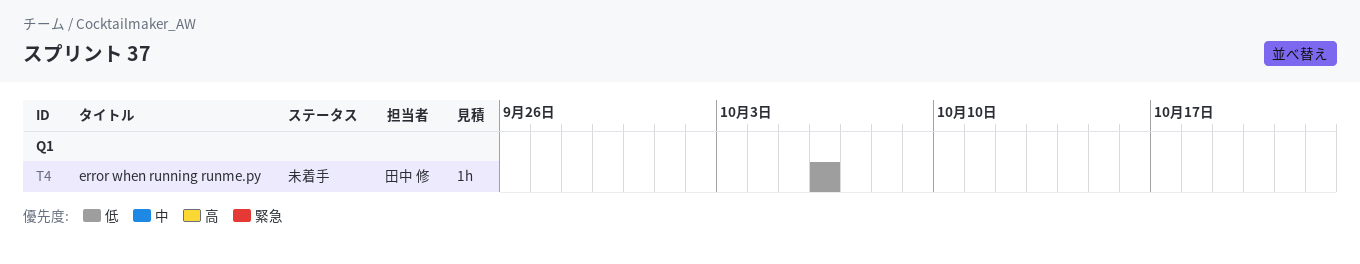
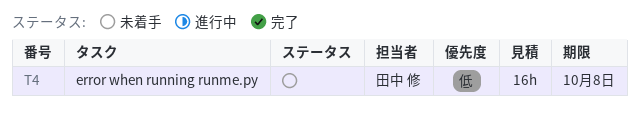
T4, estimate: 1h -> 16h
T4, due: Oct 6 -> Oct 8

